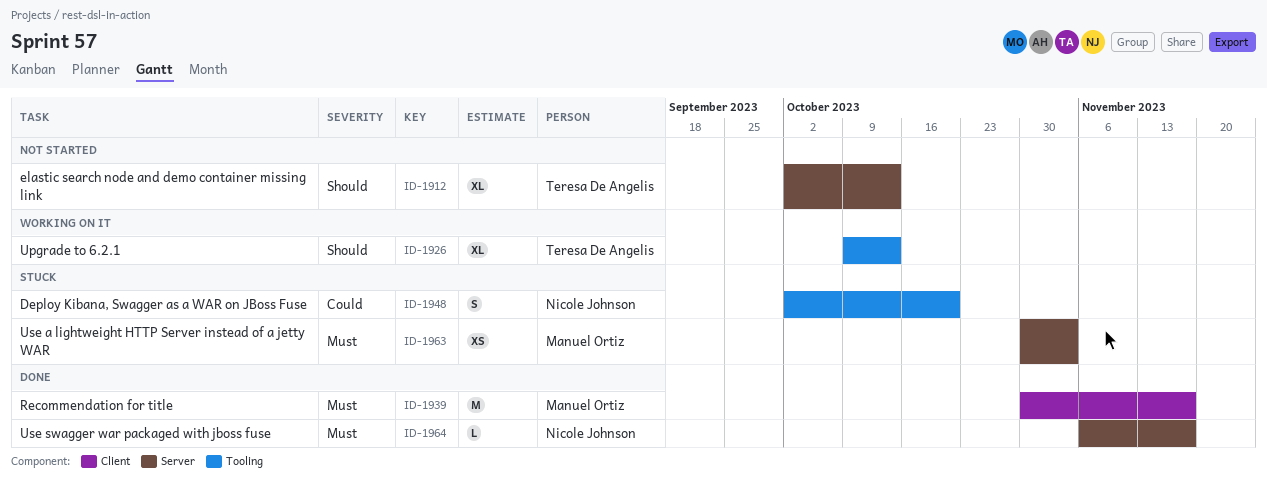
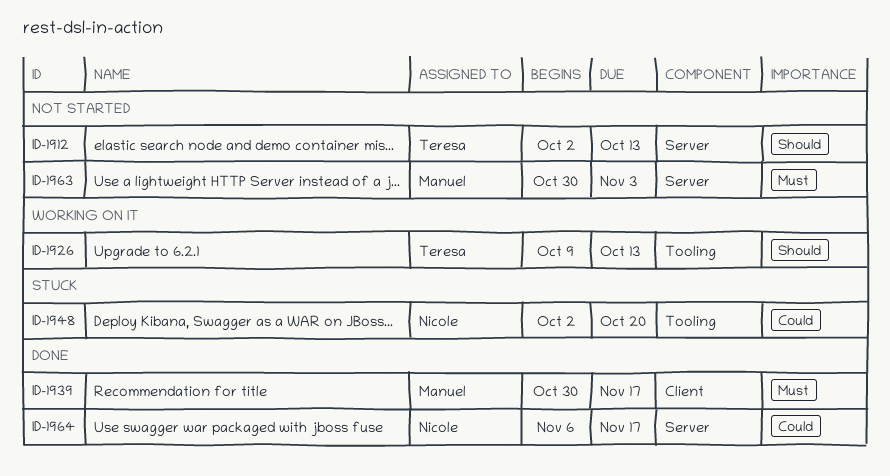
ID-1963, status: Stuck -> Not started
ID-1964, priority: Must -> Could

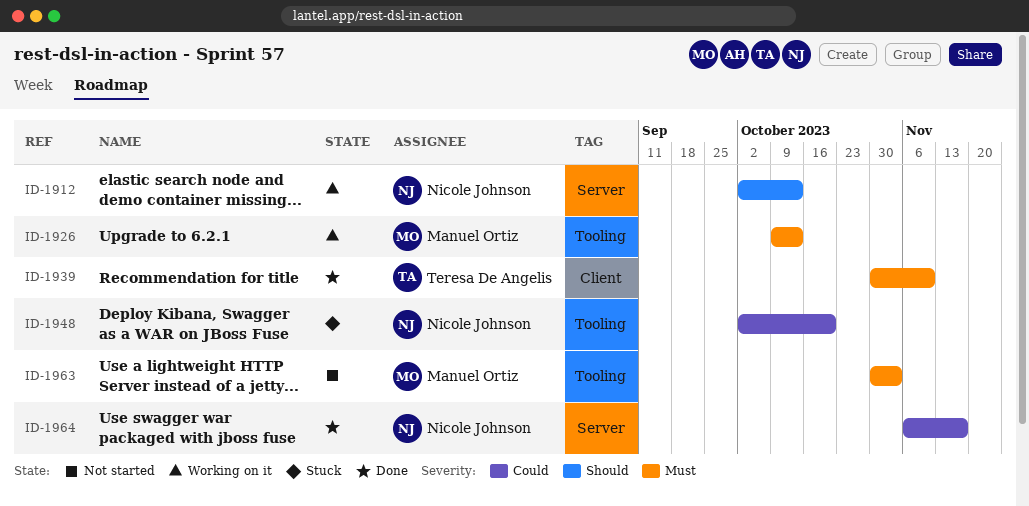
ID-1912, status: Not started -> Working on it
ID-1912, owner: Teresa De Angelis -> Nicole Johnson
ID-1926, owner: Teresa De Angelis -> Manuel Ortiz
ID-1926, priority: Should -> Must
ID-1939, owner: Manuel Ortiz -> Teresa De Angelis
ID-1939, due: Nov 17 -> Nov 10
ID-1963, label: Server -> Tooling

